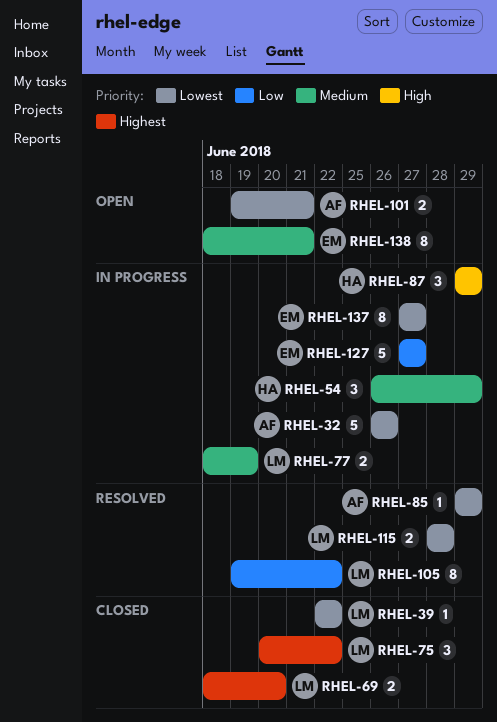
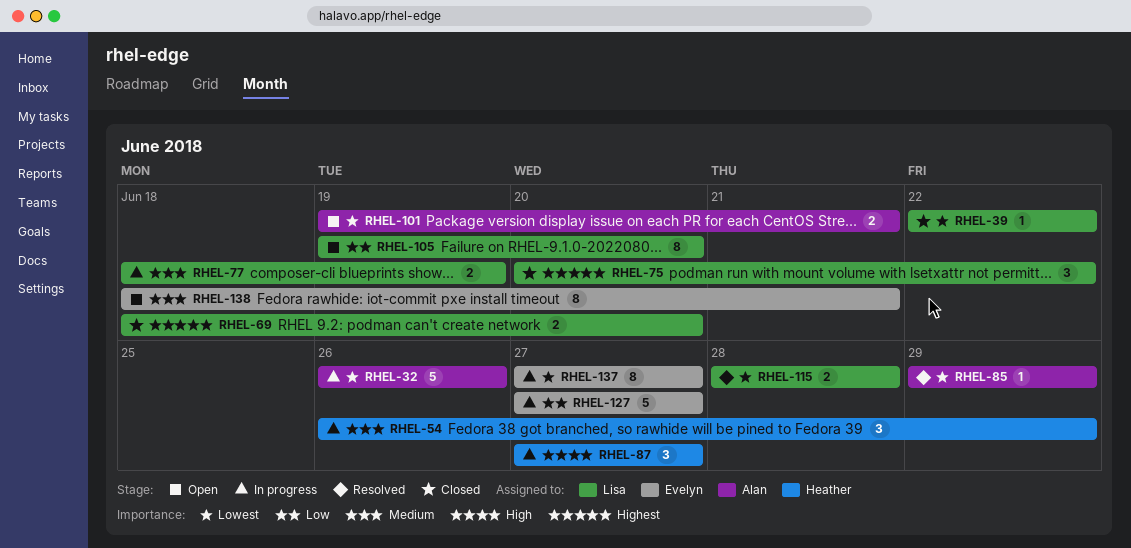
RHEL-87, start: Jun 29 -> Jun 27
RHEL-87, due: Jun 29 -> Jun 27
RHEL-105, status: Resolved -> Open
RHEL-105, due: Jun 22 -> Jun 20

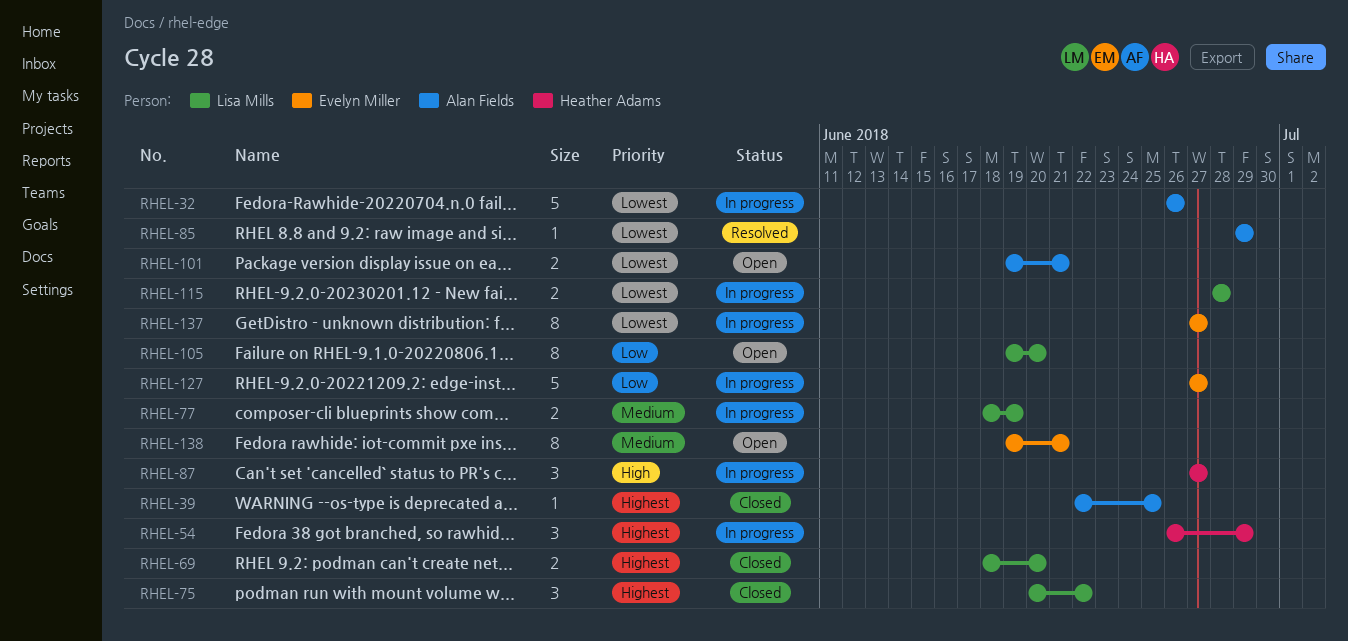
RHEL-39, owner: Lisa Mills -> Alan Fields
RHEL-39, priority: Lowest -> Highest
RHEL-39, due: Jun 22 -> Jun 25
RHEL-54, priority: Medium -> Highest
RHEL-115, status: Resolved -> In progress
RHEL-138, start: Jun 18 -> Jun 19

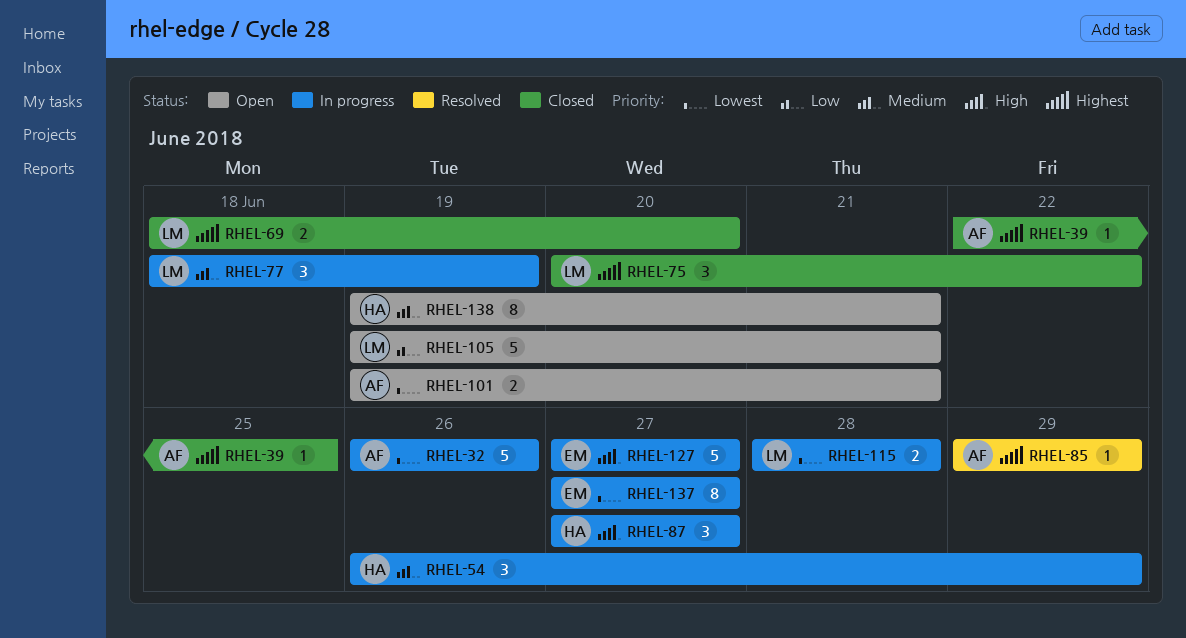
RHEL-54, priority: Highest -> Medium
RHEL-77, estimate: 2 -> 3
RHEL-85, priority: Lowest -> Highest
RHEL-105, estimate: 8 -> 5
RHEL-105, due: Jun 20 -> Jun 21
RHEL-127, priority: Low -> High
RHEL-138, owner: Evelyn Miller -> Heather Adams

